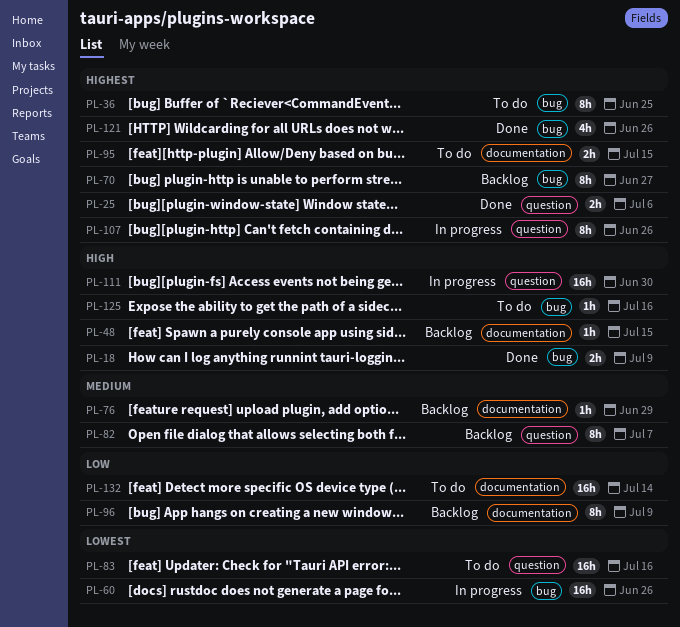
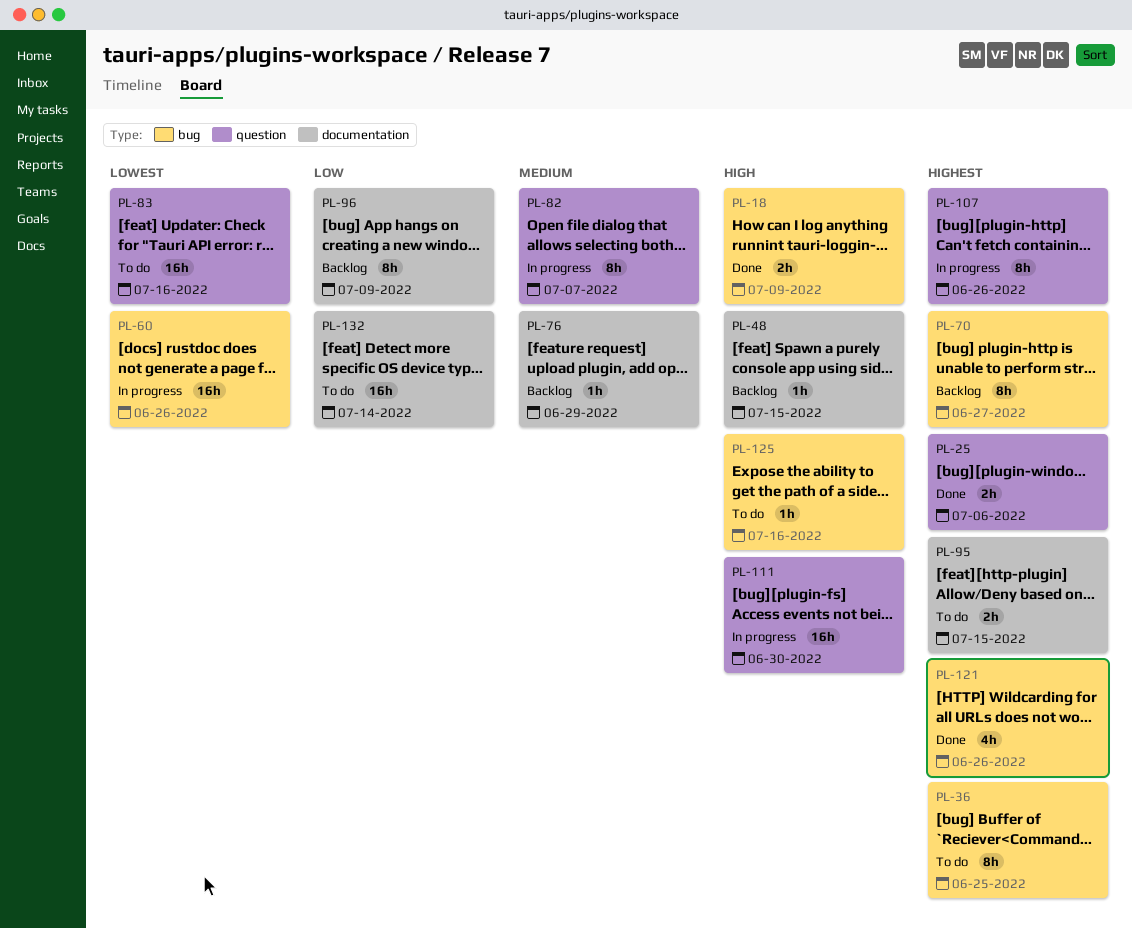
PL-82, status: Backlog -> In progress

